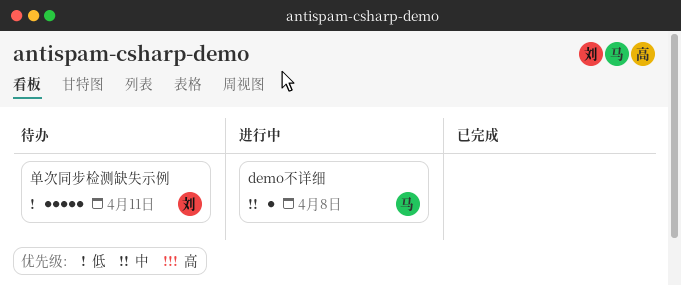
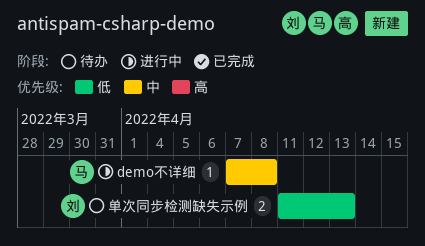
单次同步检测缺失示例, estimate: 5 -> 2
单次同步检测缺失示例, due: Apr 11 -> Apr 13

